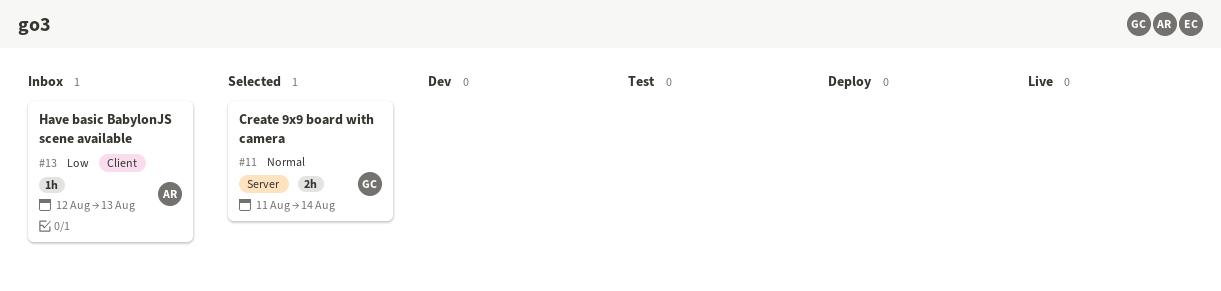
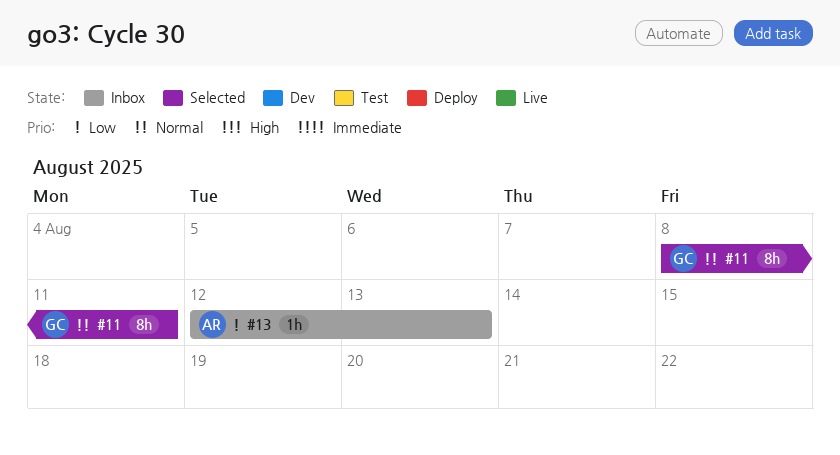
#11, estimate: 2h -> 8h
#11, start: Aug 11 -> Aug 8
#11, due: Aug 14 -> Aug 11

